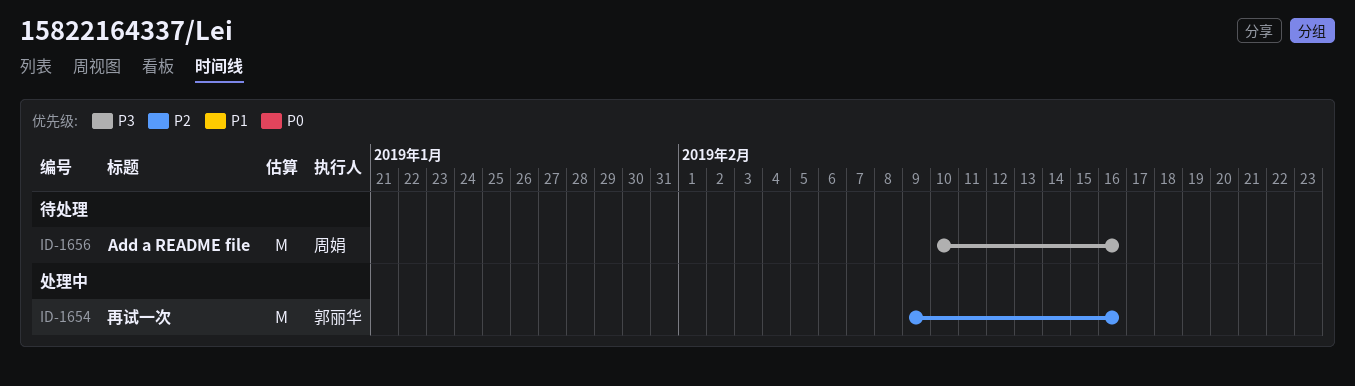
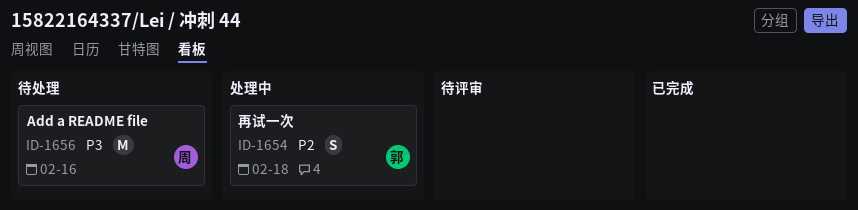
ID-1654, estimate: M -> S
ID-1654, due: Feb 16 -> Feb 18

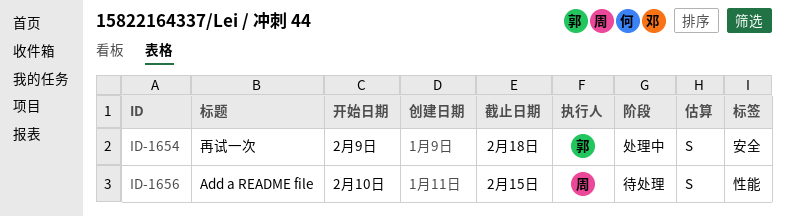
ID-1656, estimate: M -> S
ID-1656, due: Feb 16 -> Feb 15

